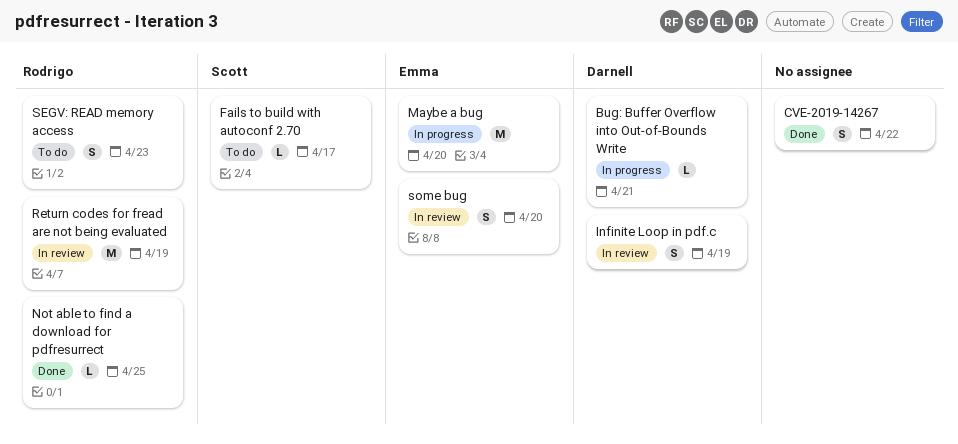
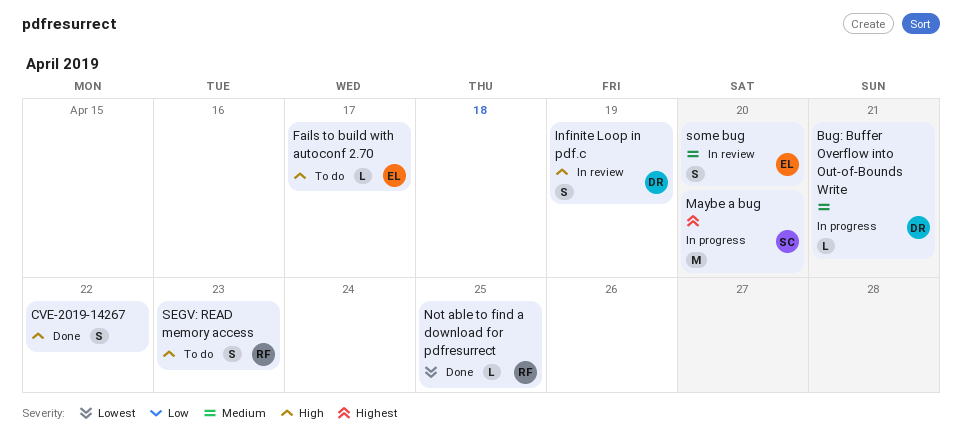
Fails to build with autoconf 2.70, owner: Scott -> Emma
Maybe a bug, owner: Emma -> Scott
Return codes for fread are not being evaluated: present -> none

